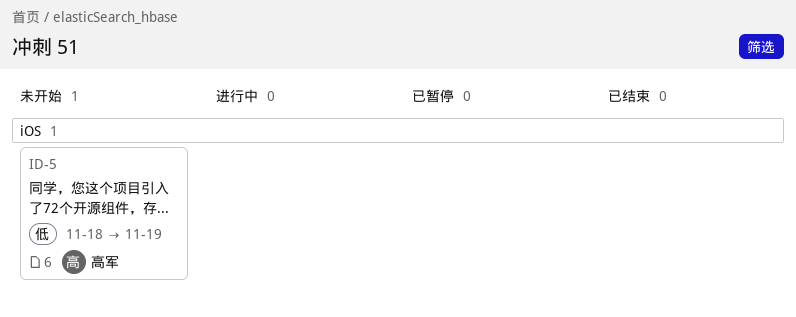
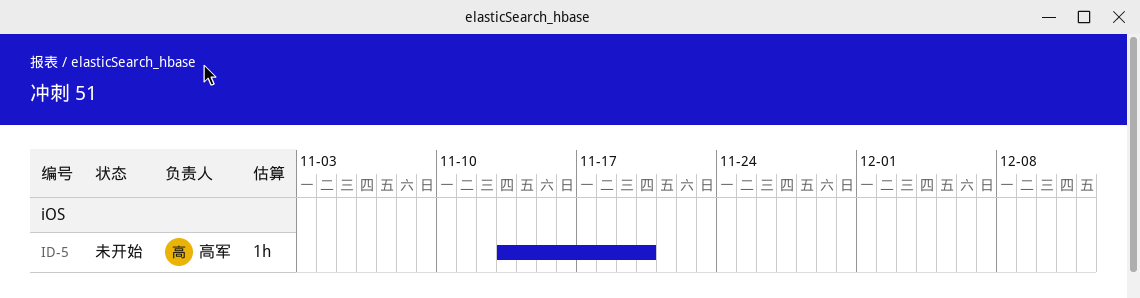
ID-5, start: Nov 18 -> Nov 13
ID-5, due: Nov 19 -> Nov 20

